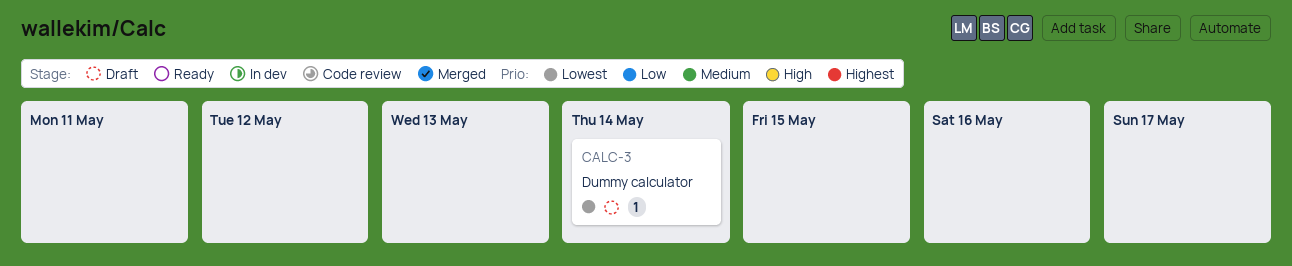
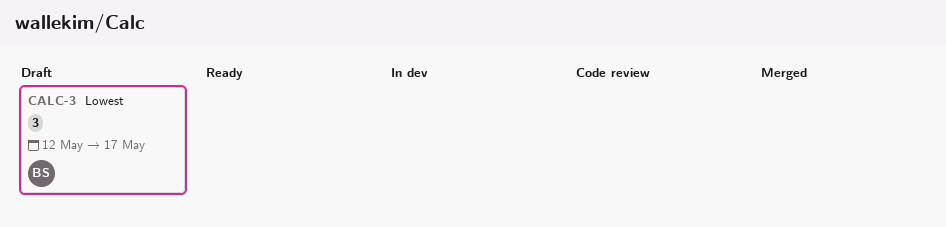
CALC-3, estimate: 1 -> 3
CALC-3, due: May 14 -> May 17

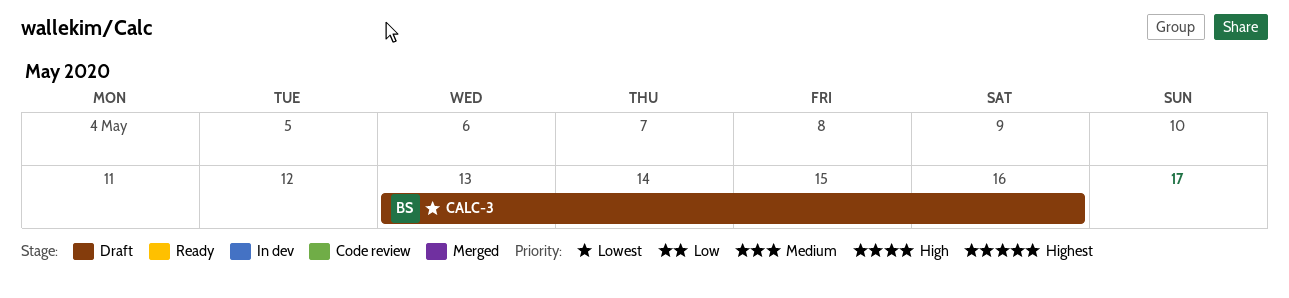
CALC-3, start: May 12 -> May 13
CALC-3, due: May 17 -> May 16

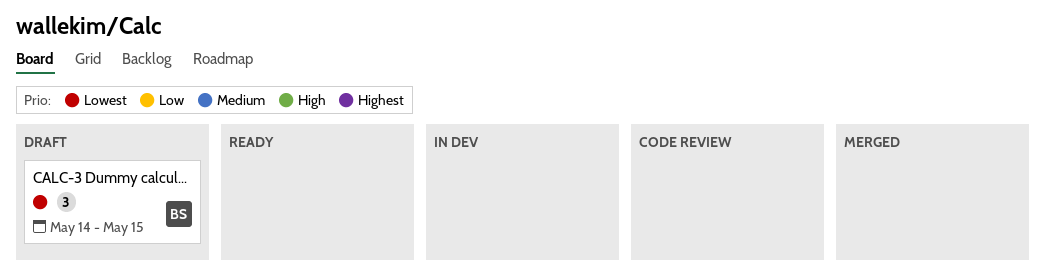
CALC-3, start: May 13 -> May 14
CALC-3, due: May 16 -> May 15

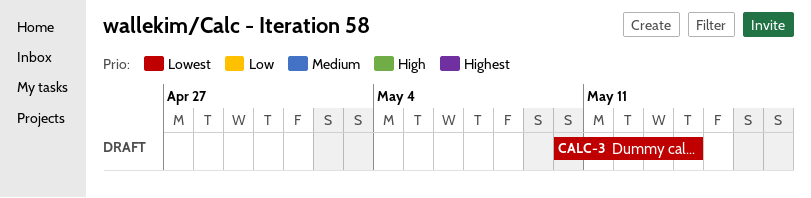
CALC-3, start: May 14 -> May 10
CALC-3, due: May 15 -> May 14

